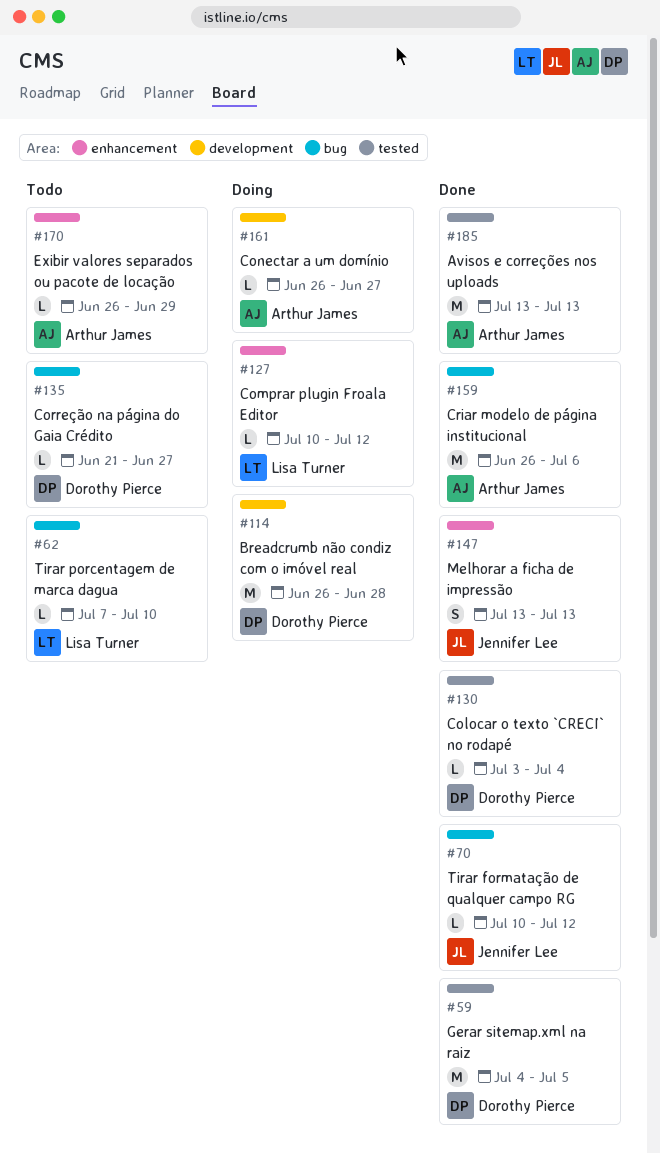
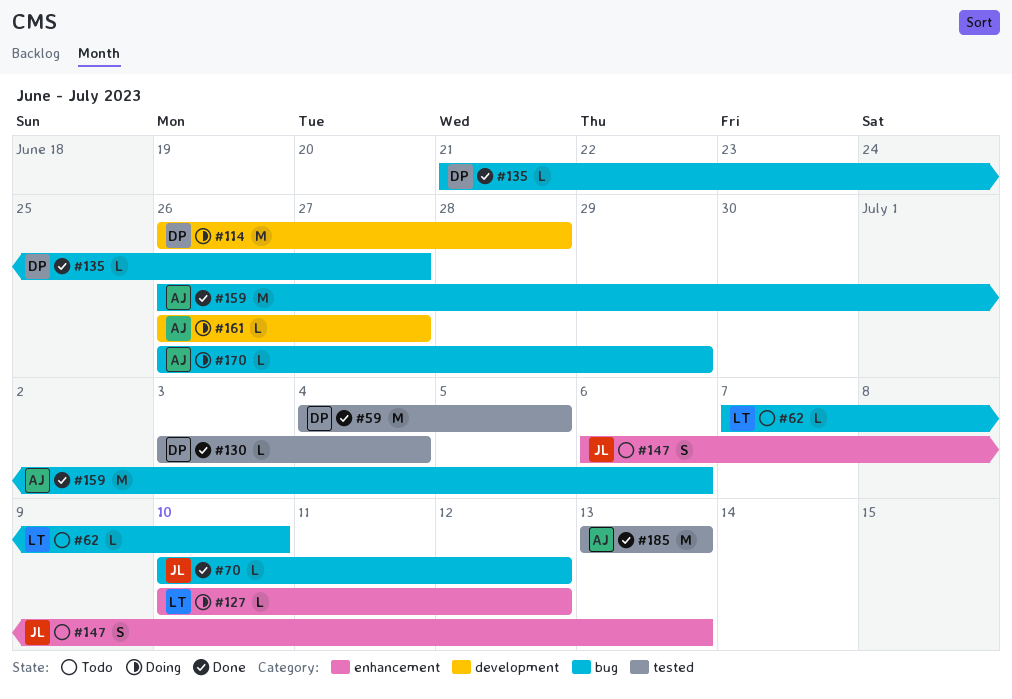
#135, status: Todo -> Done
#147, status: Done -> Todo
#147, start: Jul 13 -> Jul 6
#170, status: Todo -> Doing
#170, label: enhancement -> bug

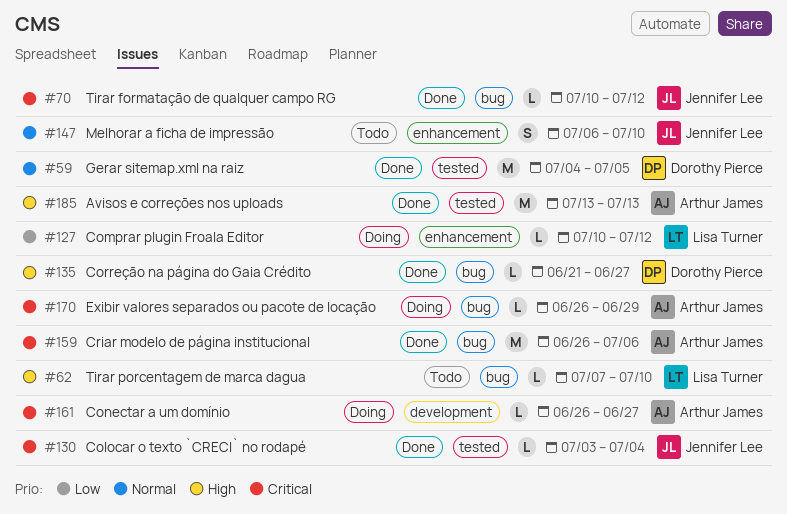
#114: present -> none
#130, owner: Dorothy Pierce -> Jennifer Lee
#147, due: Jul 13 -> Jul 10

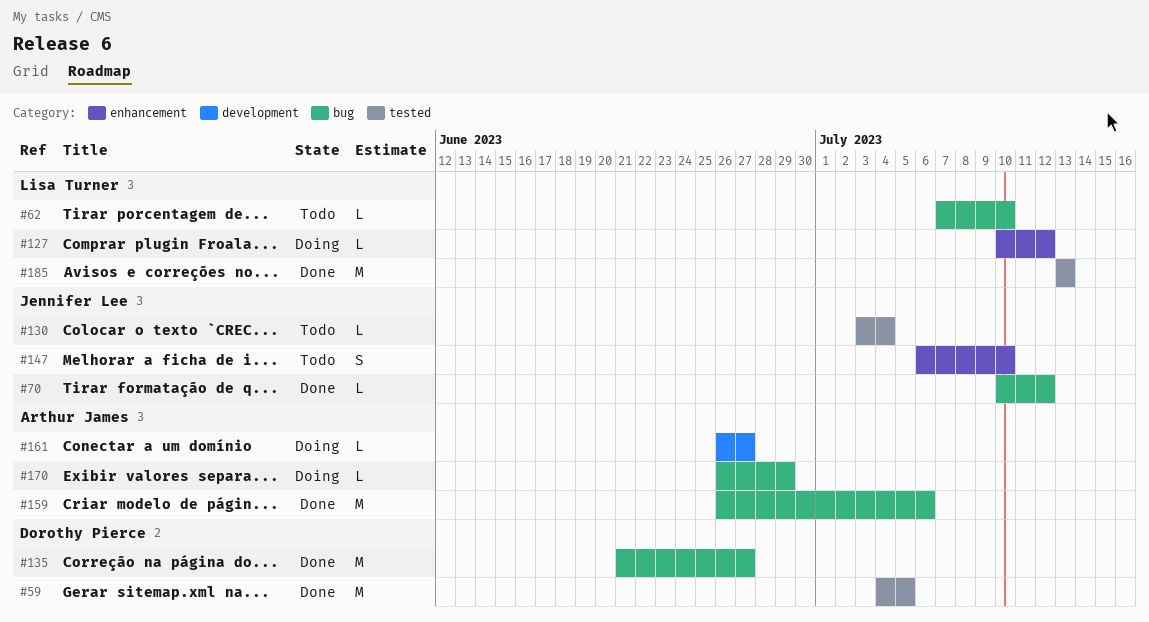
#130, status: Done -> Todo
#135, estimate: L -> M
#185, owner: Arthur James -> Lisa Turner

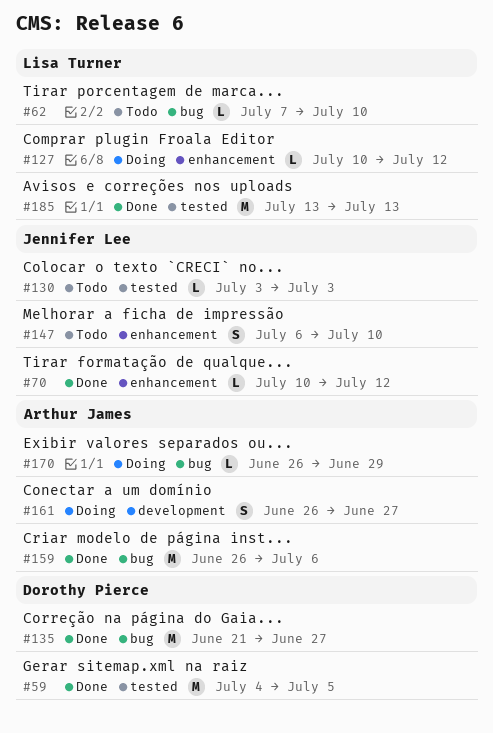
#70, label: bug -> enhancement
#130, due: Jul 4 -> Jul 3
#161, estimate: L -> S

